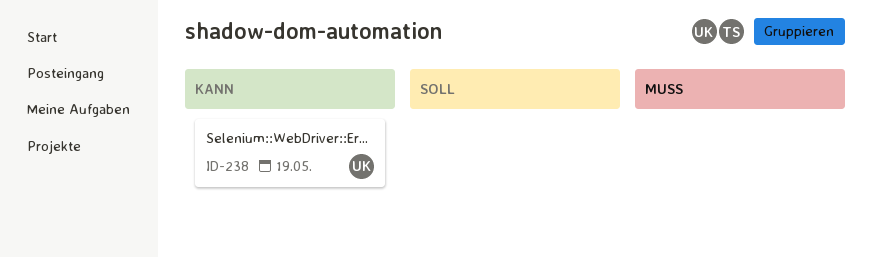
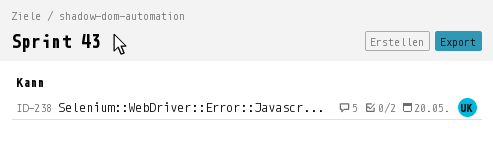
ID-238, due: May 19 -> May 20

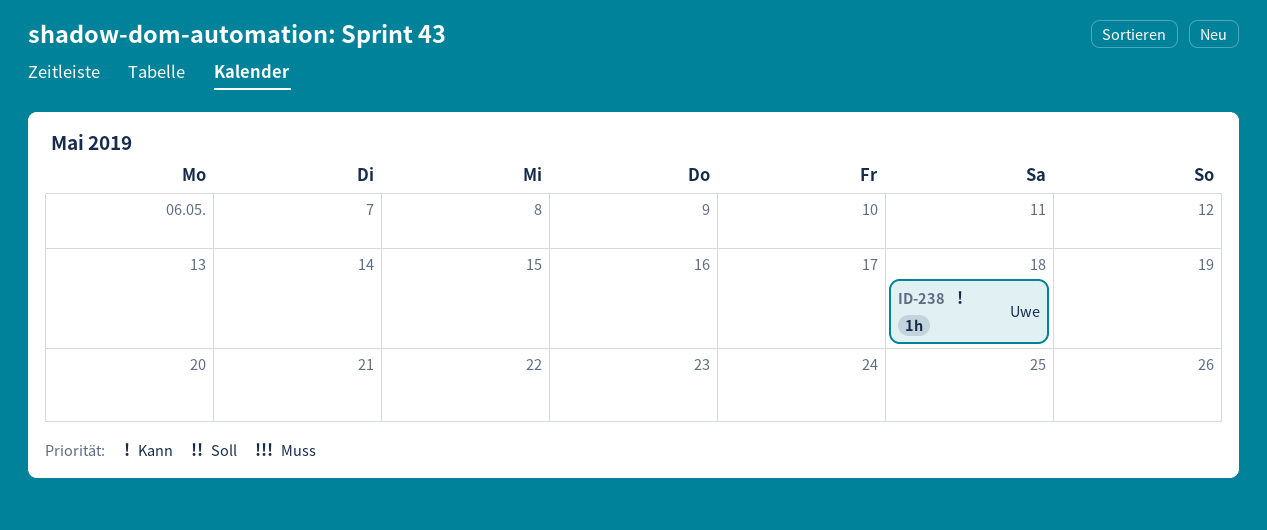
ID-238, due: May 20 -> May 18

